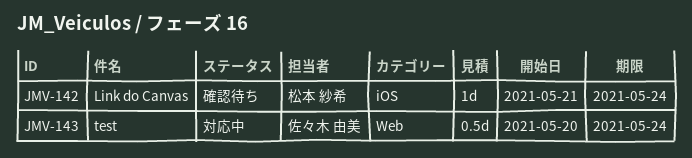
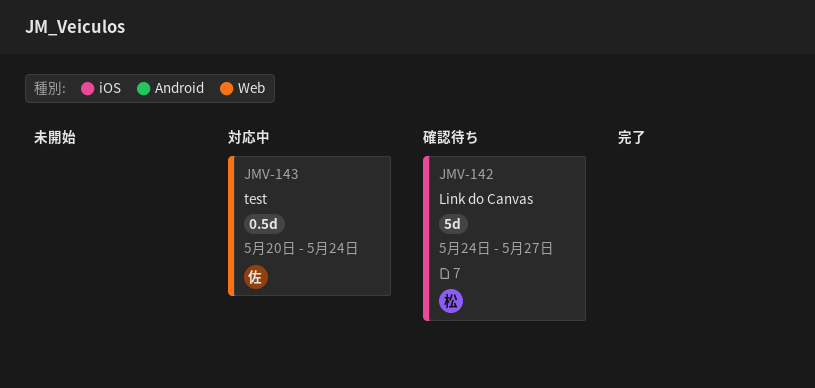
JMV-142, estimate: 1d -> 5d
JMV-142, start: May 21 -> May 24
JMV-142, due: May 24 -> May 27

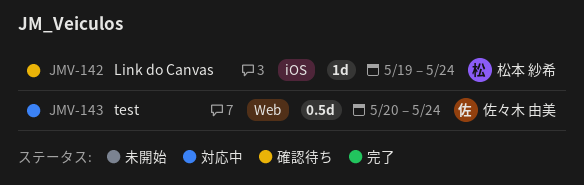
JMV-142, estimate: 5d -> 1d
JMV-142, start: May 24 -> May 19
JMV-142, due: May 27 -> May 24

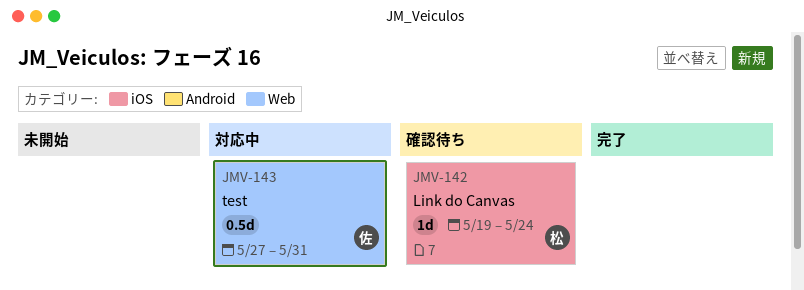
JMV-143, start: May 20 -> May 27
JMV-143, due: May 24 -> May 31

